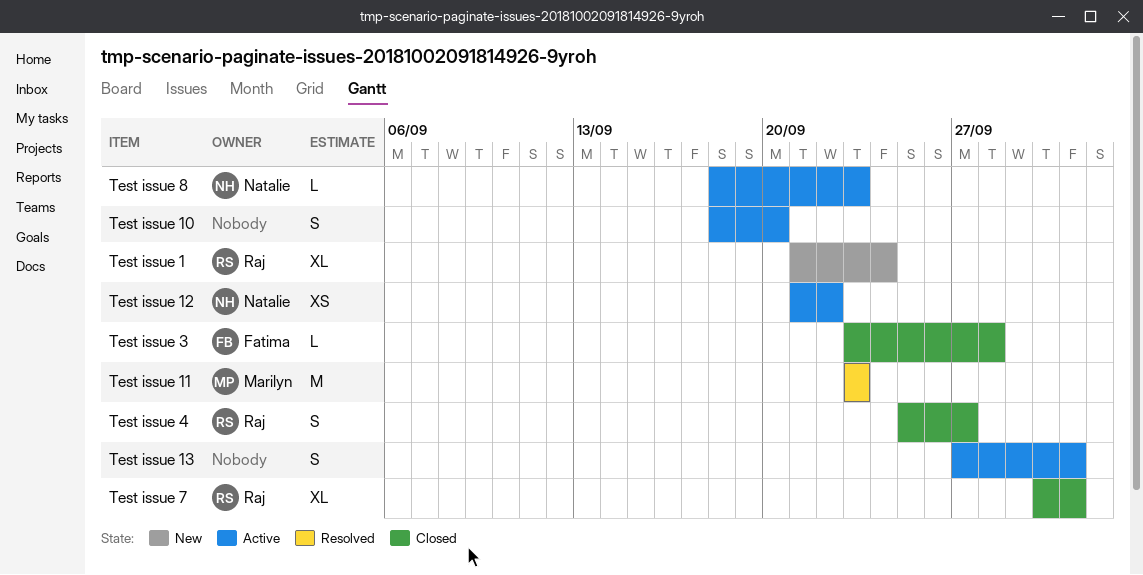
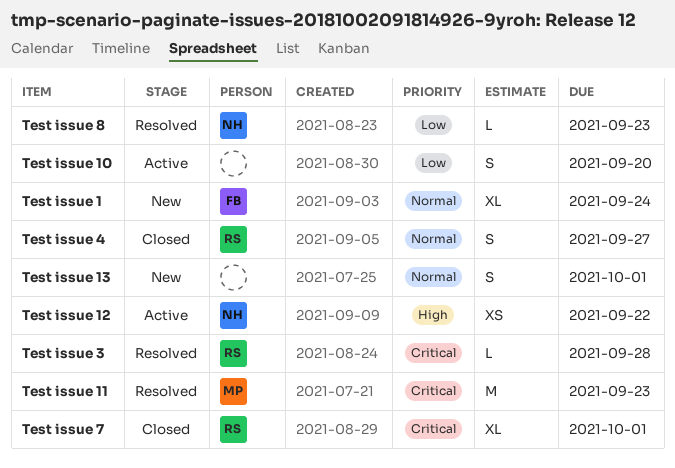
Test issue 1, owner: Raj -> Fatima
Test issue 13, status: Active -> New
Test issue 3, status: Closed -> Resolved
Test issue 3, owner: Fatima -> Raj
Test issue 8, status: Active -> Resolved

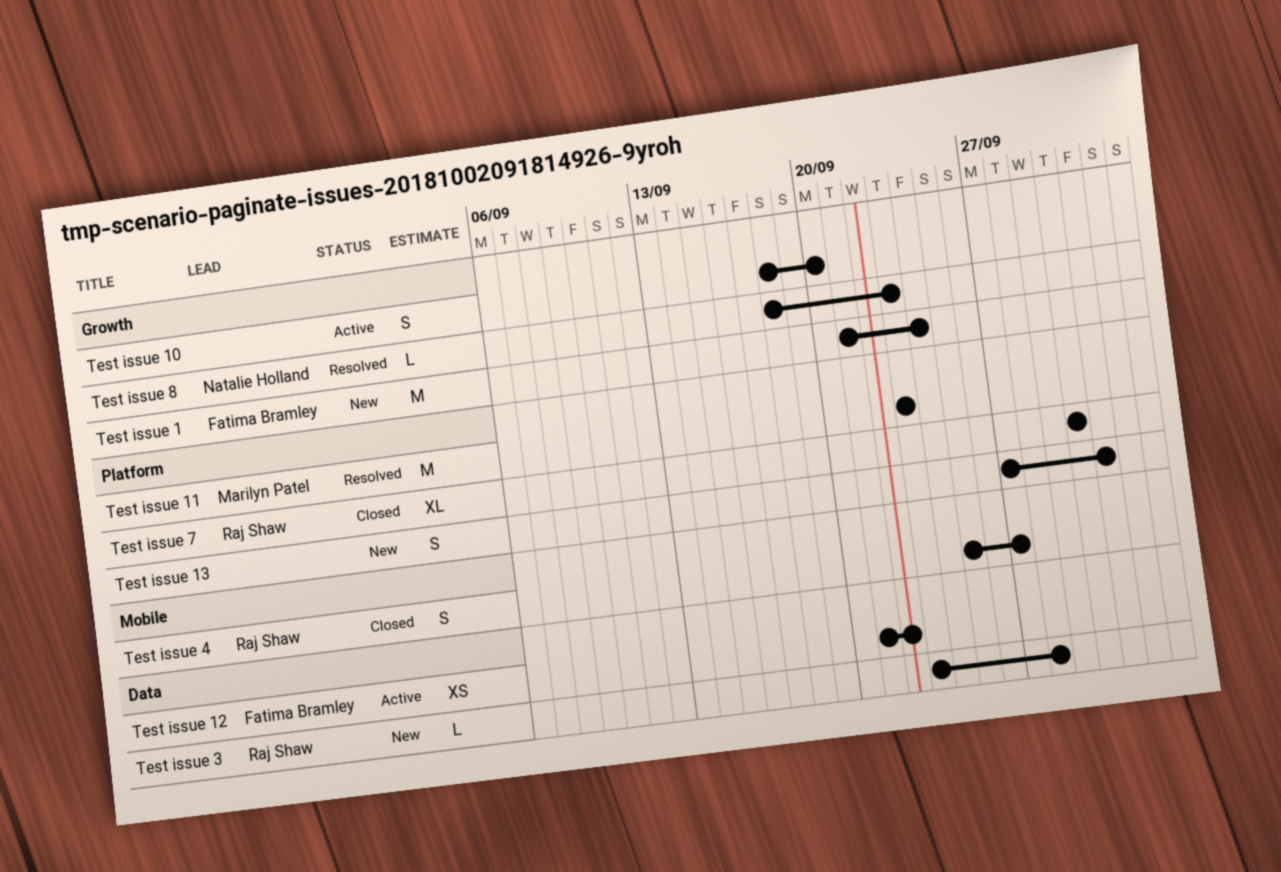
Test issue 1, estimate: XL -> M
Test issue 12, owner: Natalie Holland -> Fatima Bramley
Test issue 3, status: Resolved -> New
Test issue 7, due: Oct 1 -> Sep 30

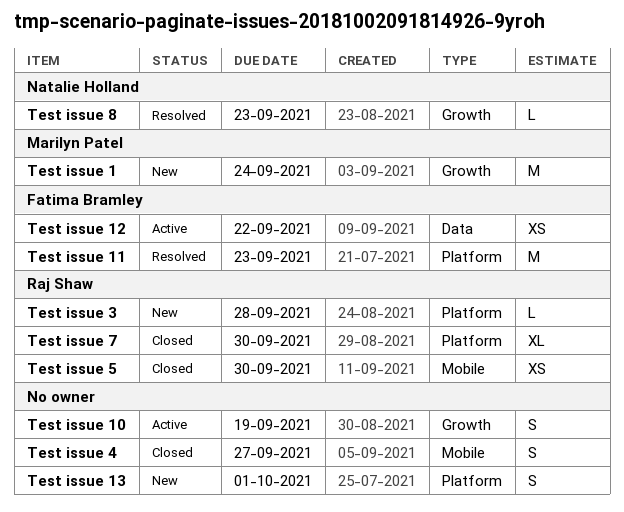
Test issue 1, owner: Fatima Bramley -> Marilyn Patel
Test issue 10, due: Sep 20 -> Sep 19
Test issue 11, owner: Marilyn Patel -> Fatima Bramley
Test issue 3, label: Data -> Platform
Test issue 4, owner: Raj Shaw -> none
Test issue 5: none -> present

